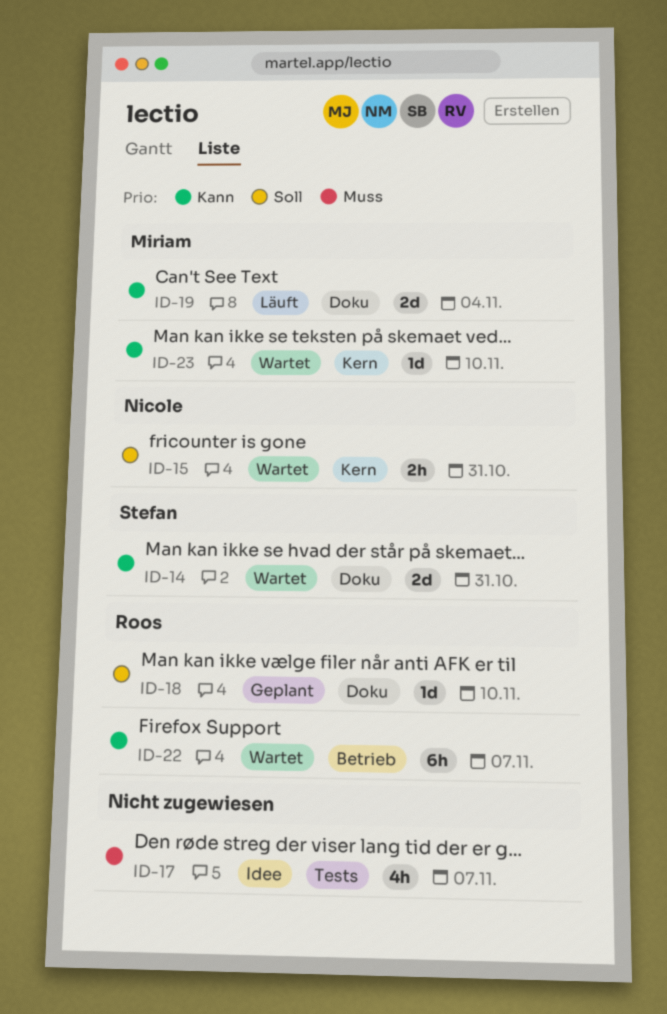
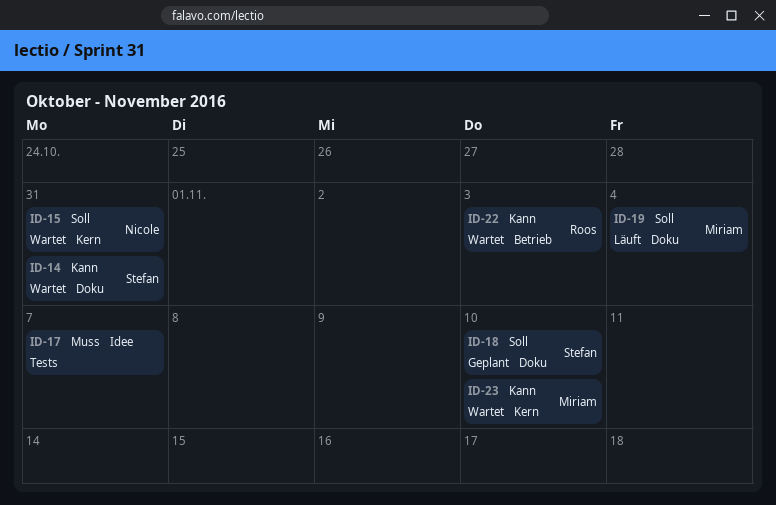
ID-18, owner: Roos -> Stefan
ID-19, priority: Kann -> Soll
ID-22, due: Nov 7 -> Nov 3

